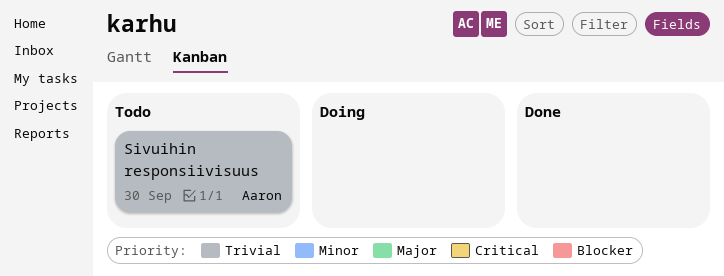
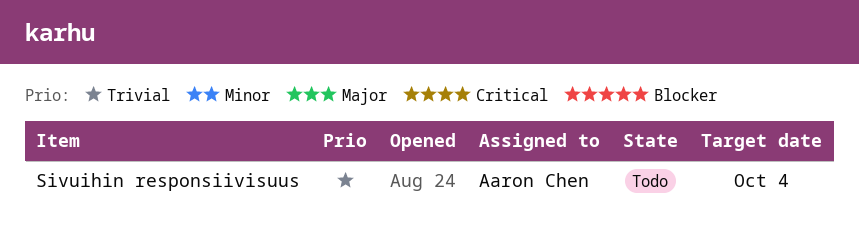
Sivuihin responsiivisuus, due: Sep 30 -> Oct 4

